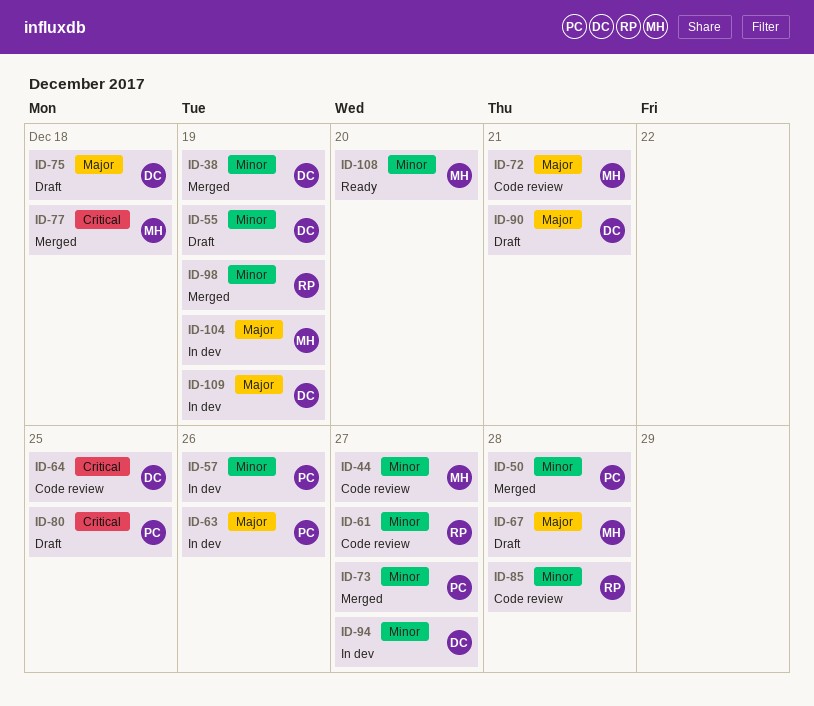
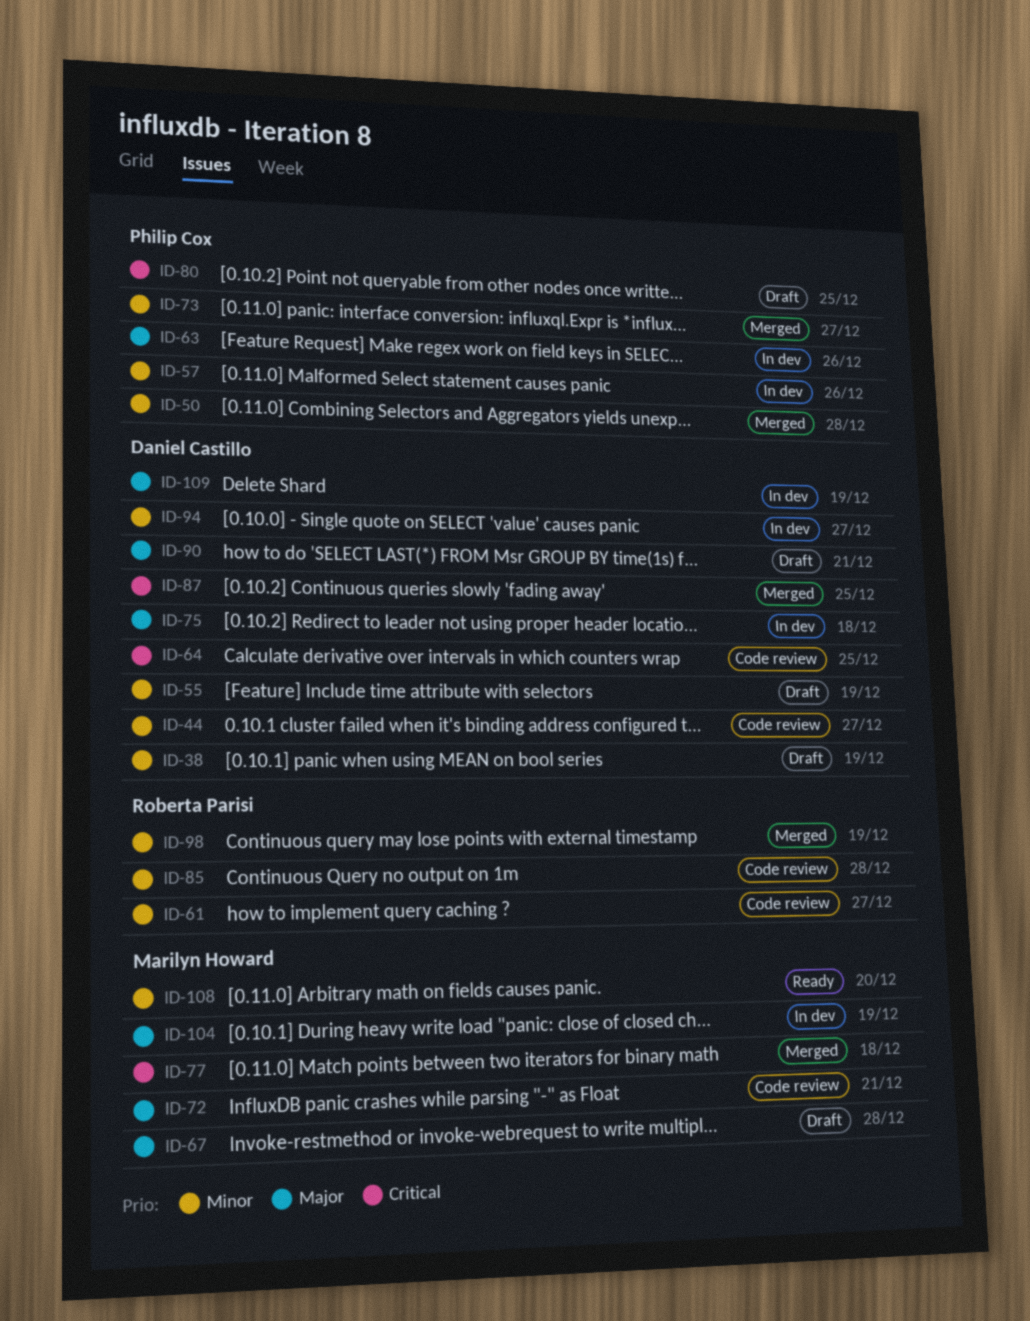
ID-38, status: Merged -> Draft
ID-44, owner: Marilyn Howard -> Daniel Castillo
ID-75, status: Draft -> In dev
ID-87: none -> present

